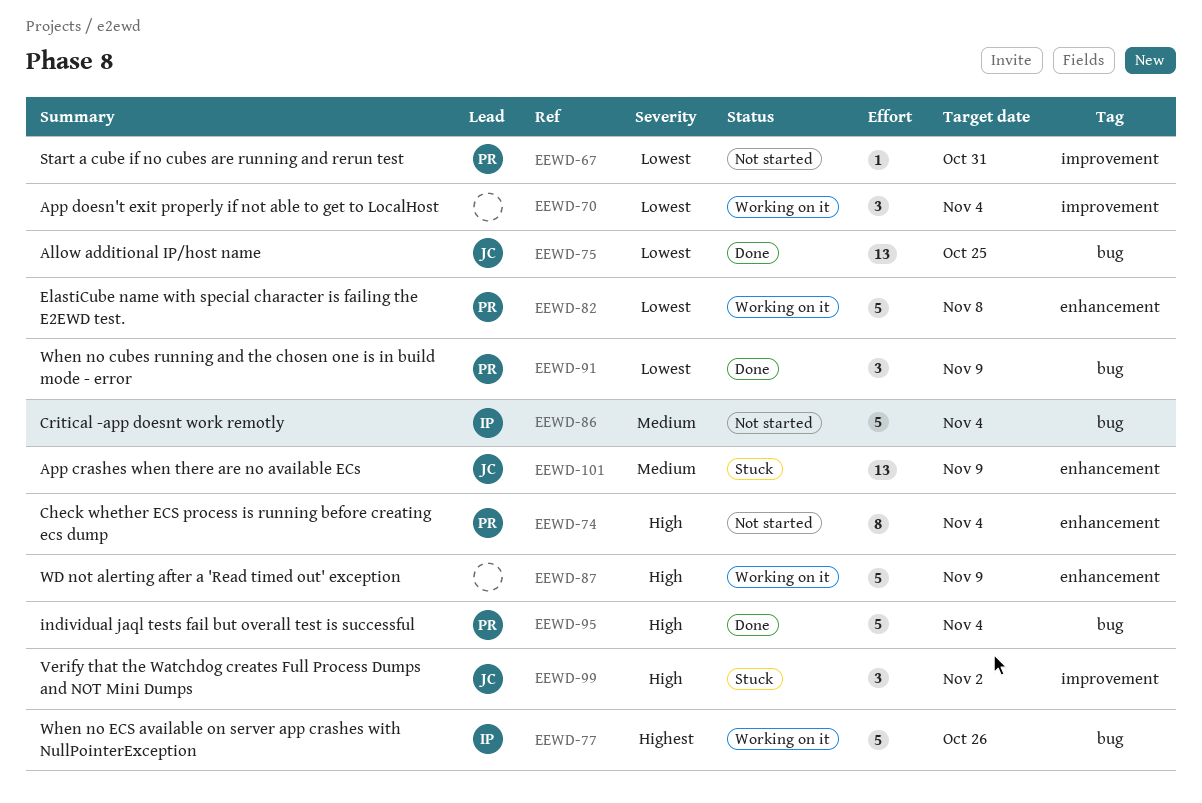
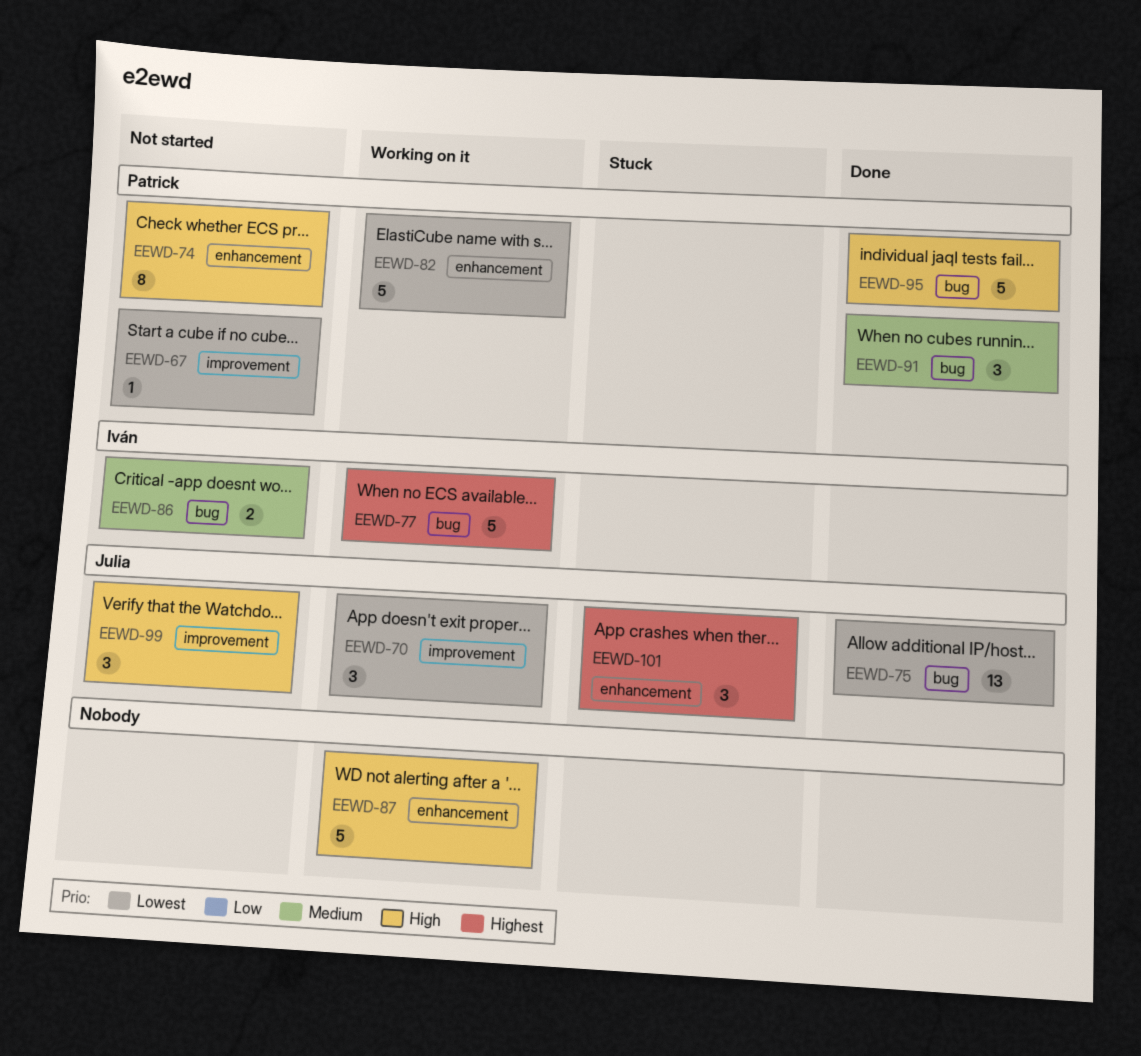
EEWD-70, owner: none -> Julia
EEWD-86, estimate: 5 -> 2
EEWD-91, priority: Lowest -> Medium
EEWD-99, status: Stuck -> Not started
EEWD-101, priority: Medium -> Highest
EEWD-101, estimate: 13 -> 3

